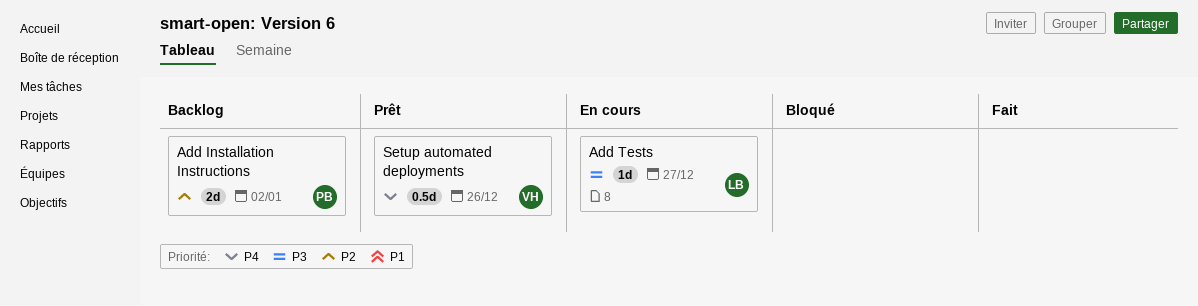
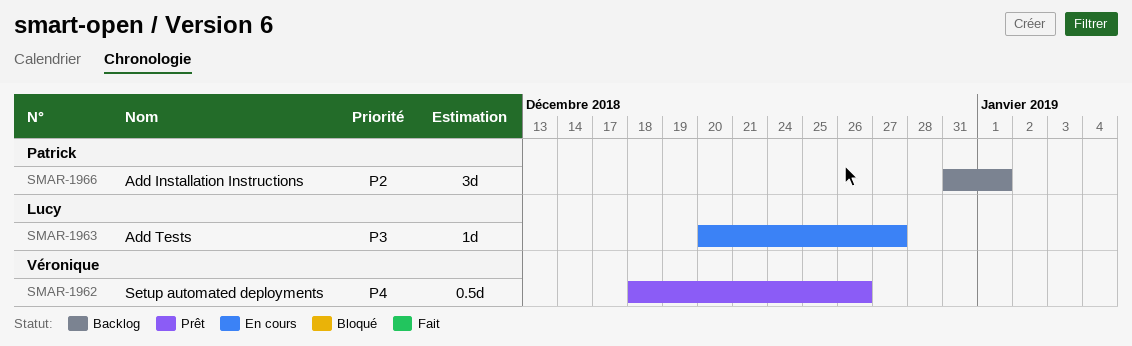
Add Installation Instructions, estimate: 2d -> 3d
Add Installation Instructions, due: Jan 2 -> Jan 1

